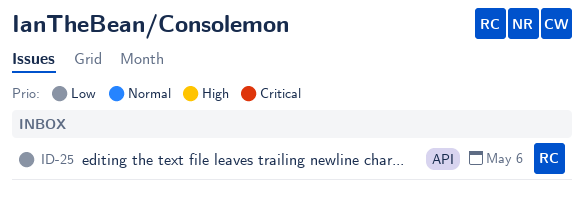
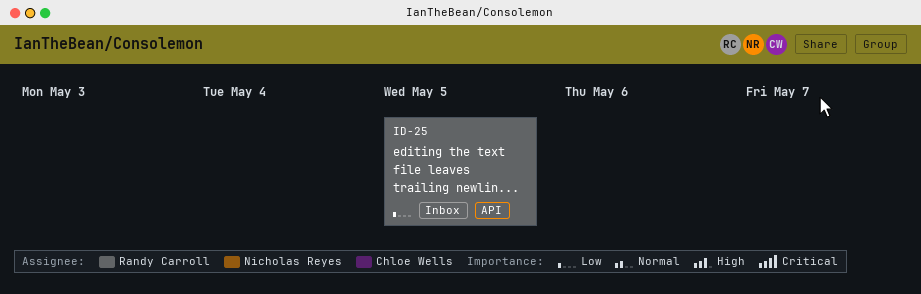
ID-25, due: May 6 -> May 5

